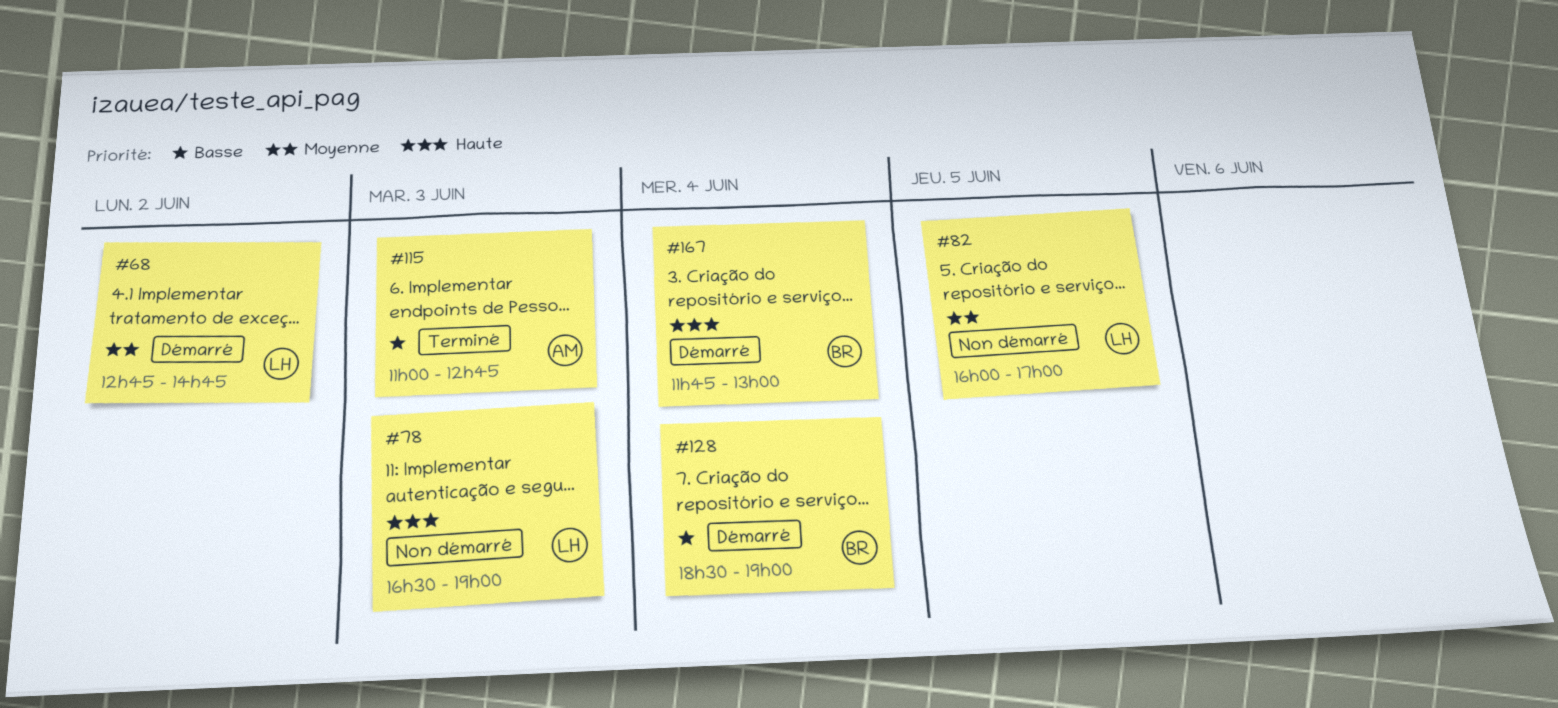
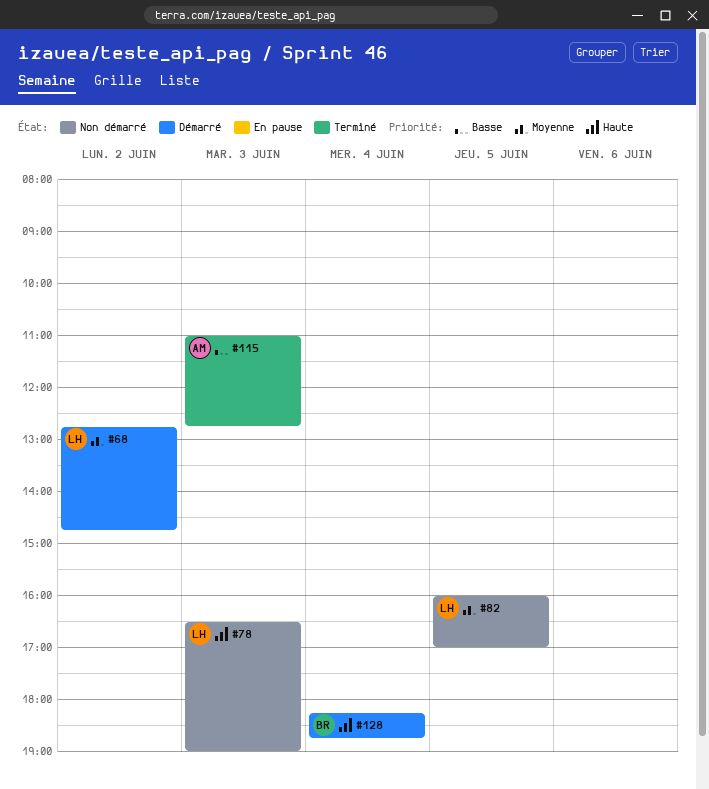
#128, priority: Basse -> Haute
#128, begins: 18:30 -> 18:15
#128, ends: 19:00 -> 18:45
#167: present -> none

